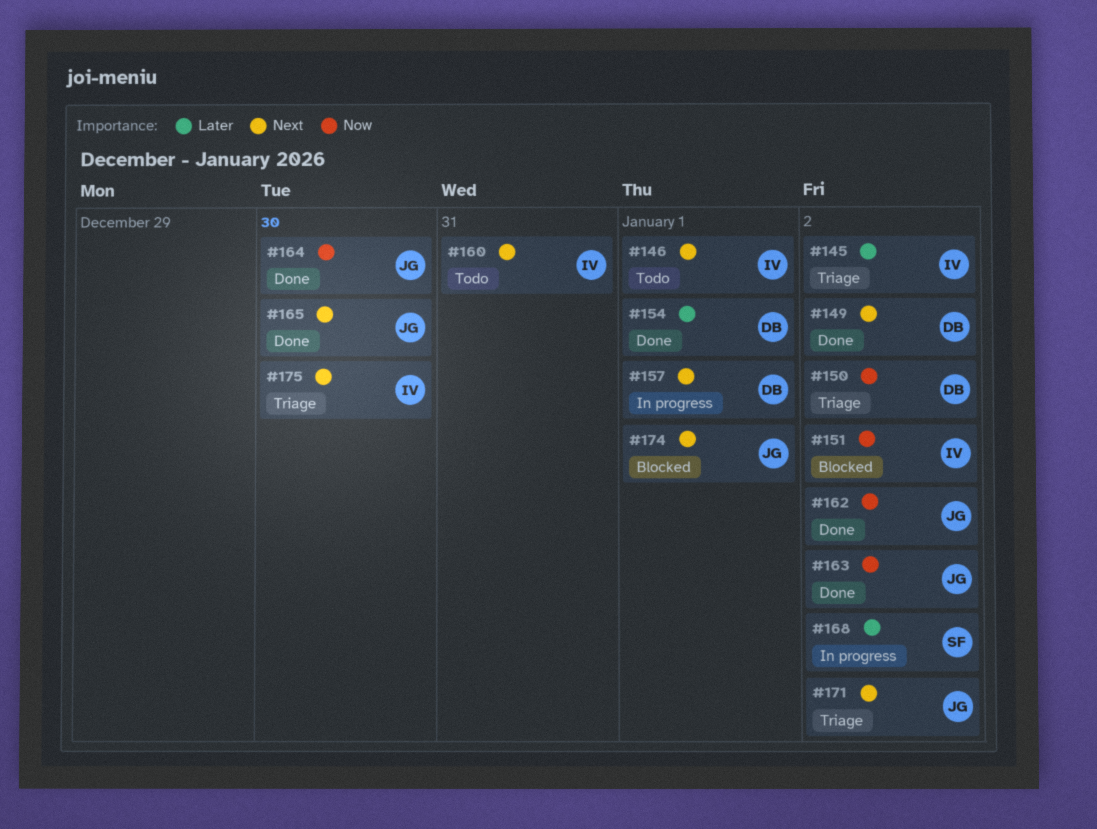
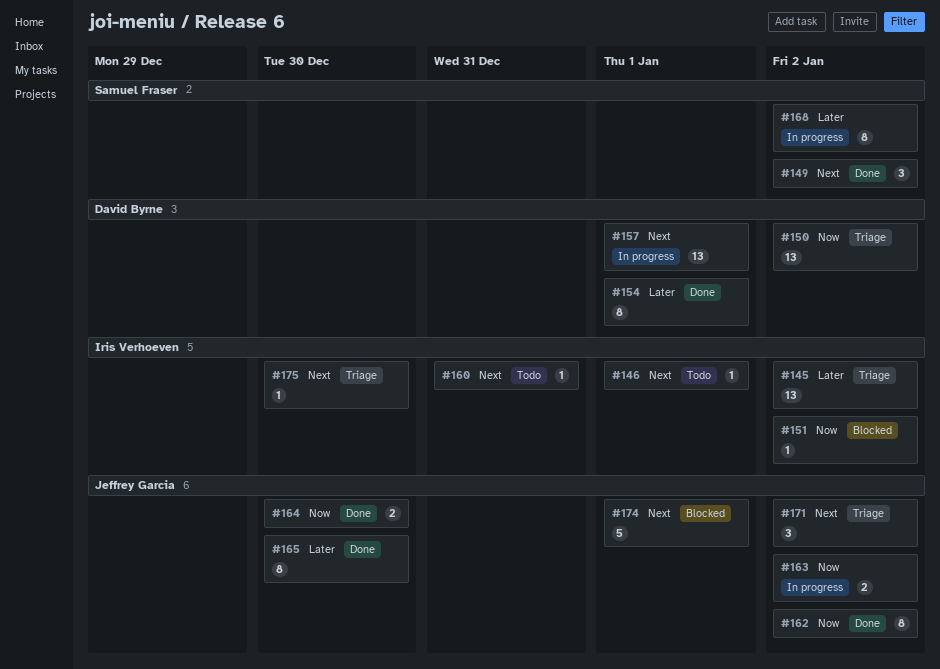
#149, owner: David Byrne -> Samuel Fraser
#163, status: Done -> In progress
#165, priority: Next -> Later

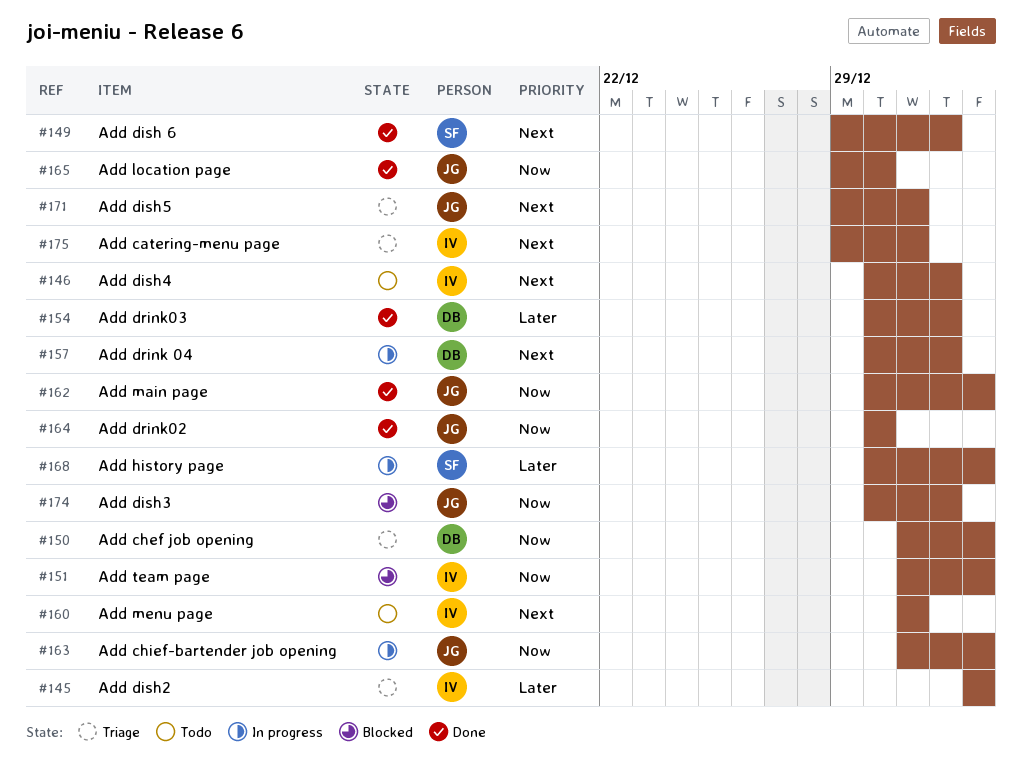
#149, due: Jan 2 -> Jan 1
#165, priority: Later -> Now
#171, due: Jan 2 -> Dec 31
#174, priority: Next -> Now
#175, due: Dec 30 -> Dec 31

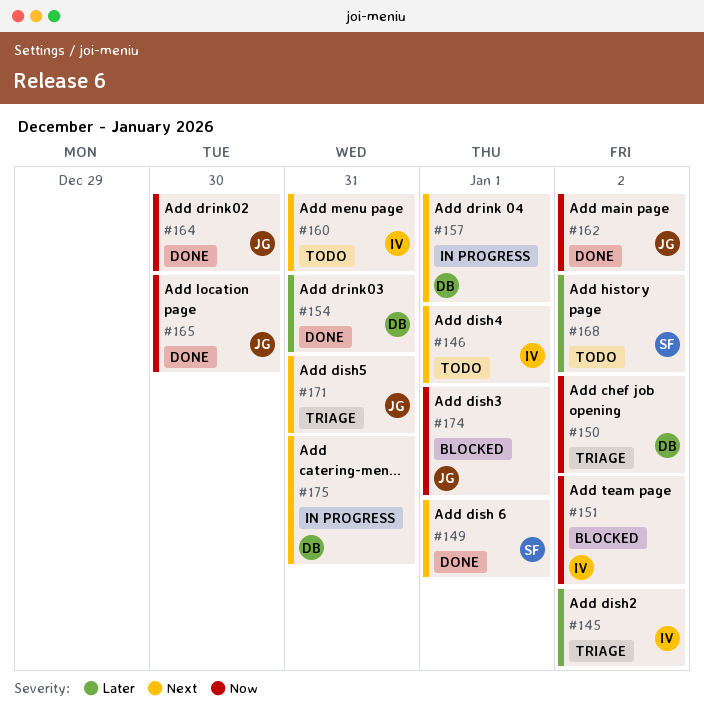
#154, due: Jan 1 -> Dec 31
#163: present -> none
#168, status: In progress -> Todo
#175, status: Triage -> In progress
#175, owner: IV -> DB

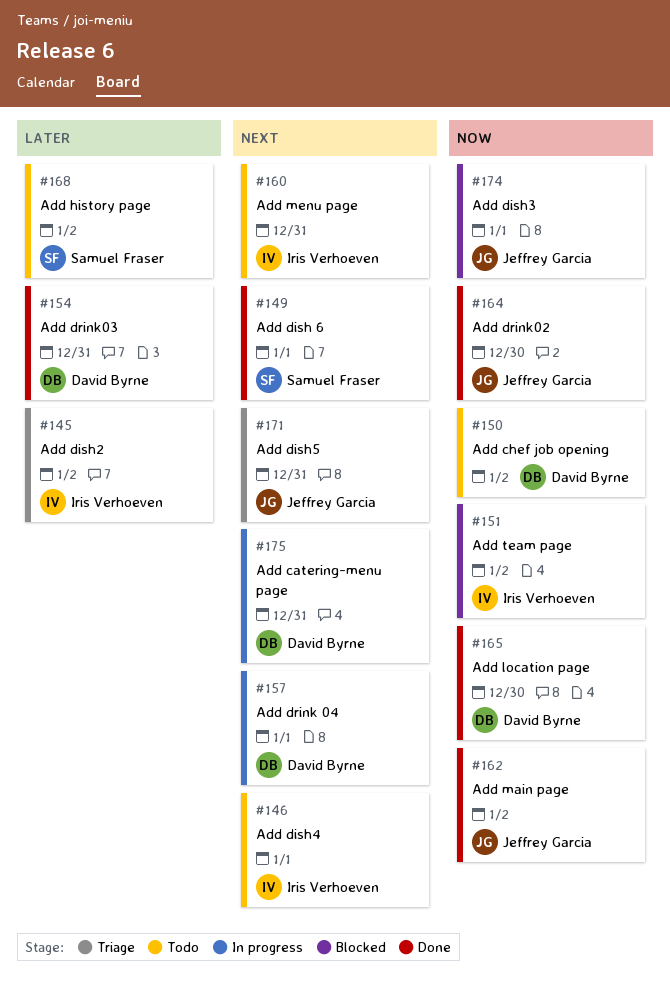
#150, status: Triage -> Todo
#165, owner: Jeffrey Garcia -> David Byrne

